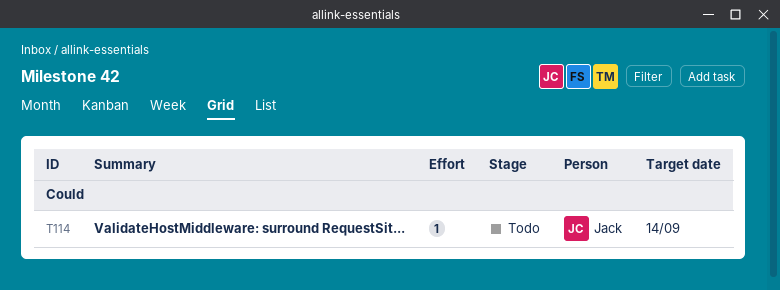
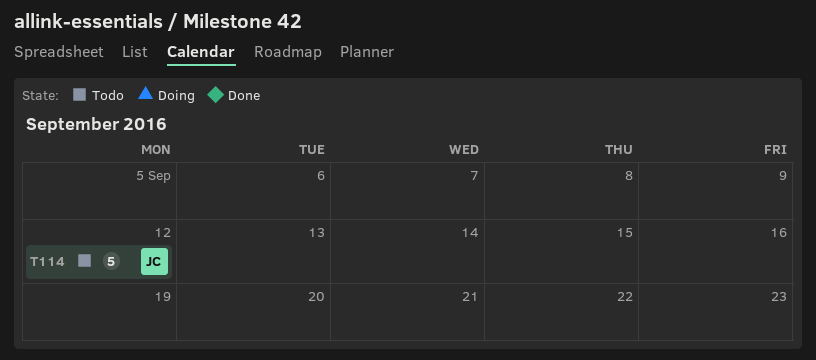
T114, estimate: 1 -> 5
T114, due: Sep 14 -> Sep 12

